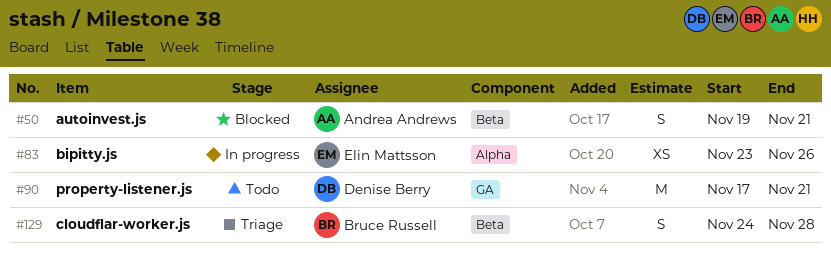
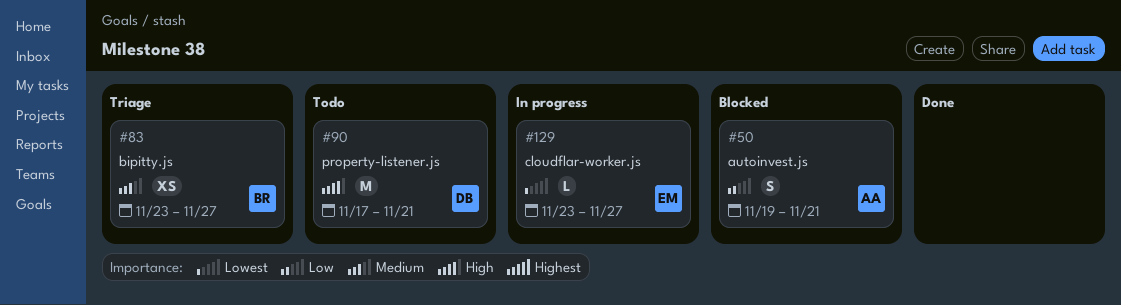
#83, status: In progress -> Triage
#83, owner: Elin Mattsson -> Bruce Russell
#83, due: Nov 26 -> Nov 27
#129, status: Triage -> In progress
#129, owner: Bruce Russell -> Elin Mattsson
#129, estimate: S -> L
#129, start: Nov 24 -> Nov 23
#129, due: Nov 28 -> Nov 27

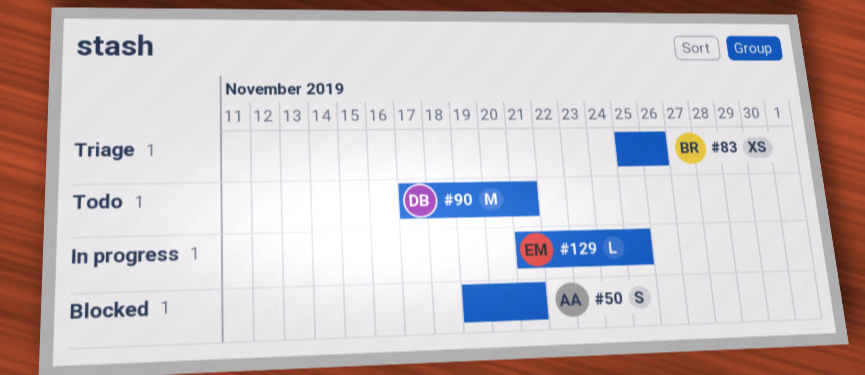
#83, start: Nov 23 -> Nov 25
#83, due: Nov 27 -> Nov 26
#129, start: Nov 23 -> Nov 21
#129, due: Nov 27 -> Nov 25

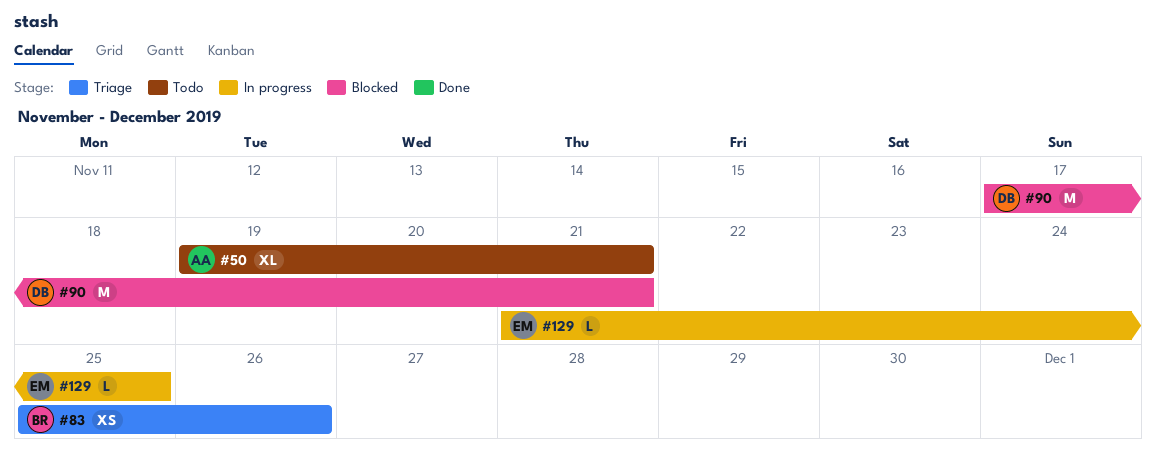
#50, status: Blocked -> Todo
#50, estimate: S -> XL
#90, status: Todo -> Blocked

